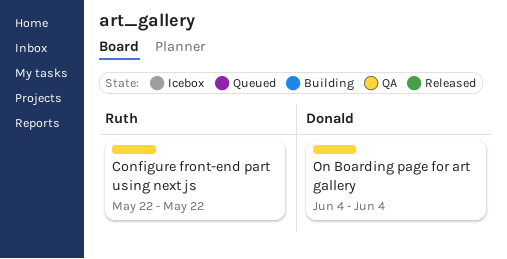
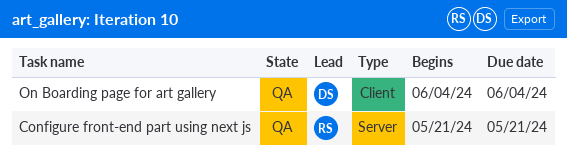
Configure front-end part using next js, start: May 22 -> May 21
Configure front-end part using next js, due: May 22 -> May 21

